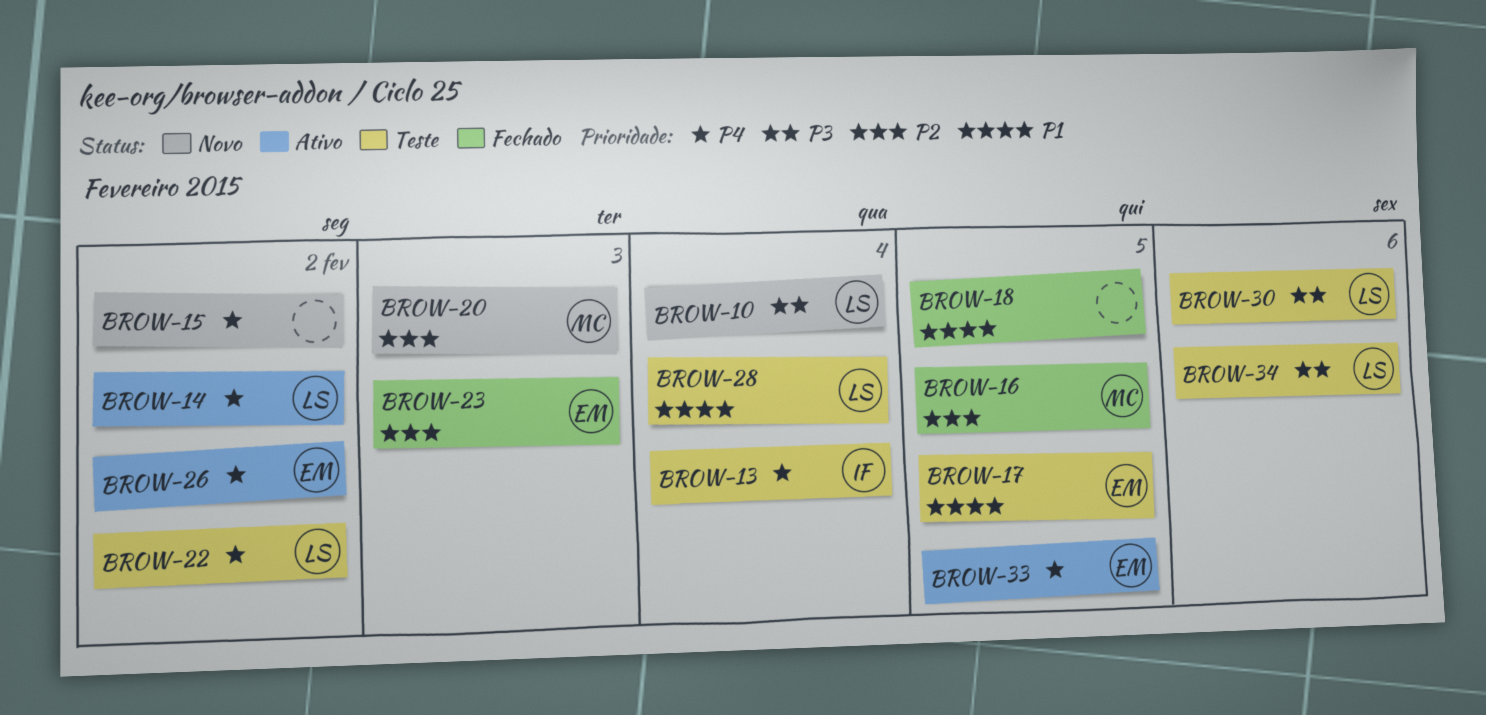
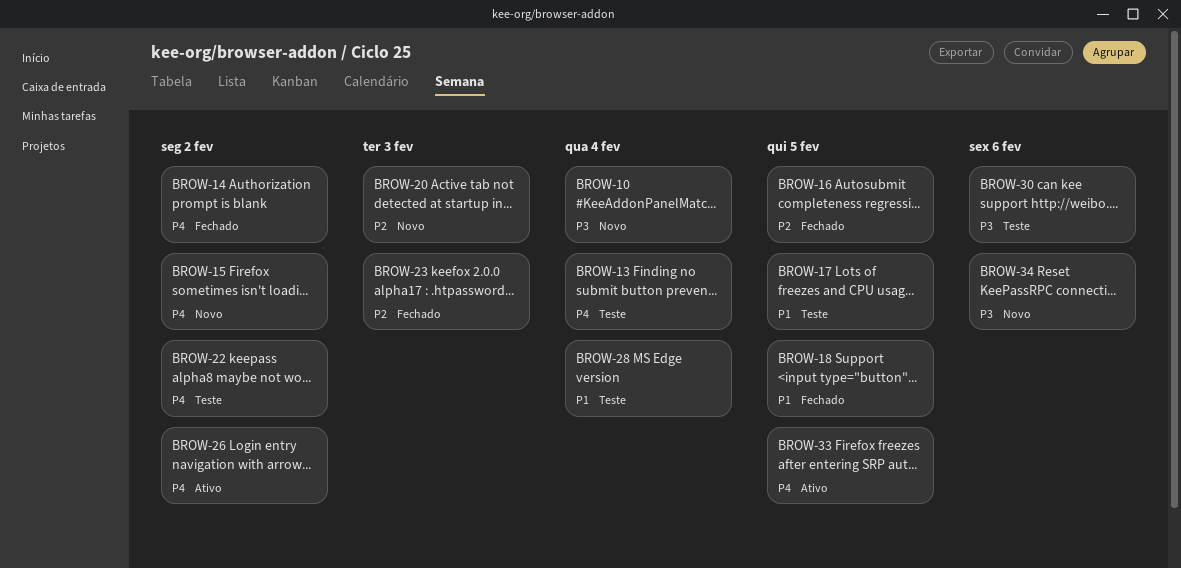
BROW-14, status: Ativo -> Fechado
BROW-34, status: Teste -> Novo

